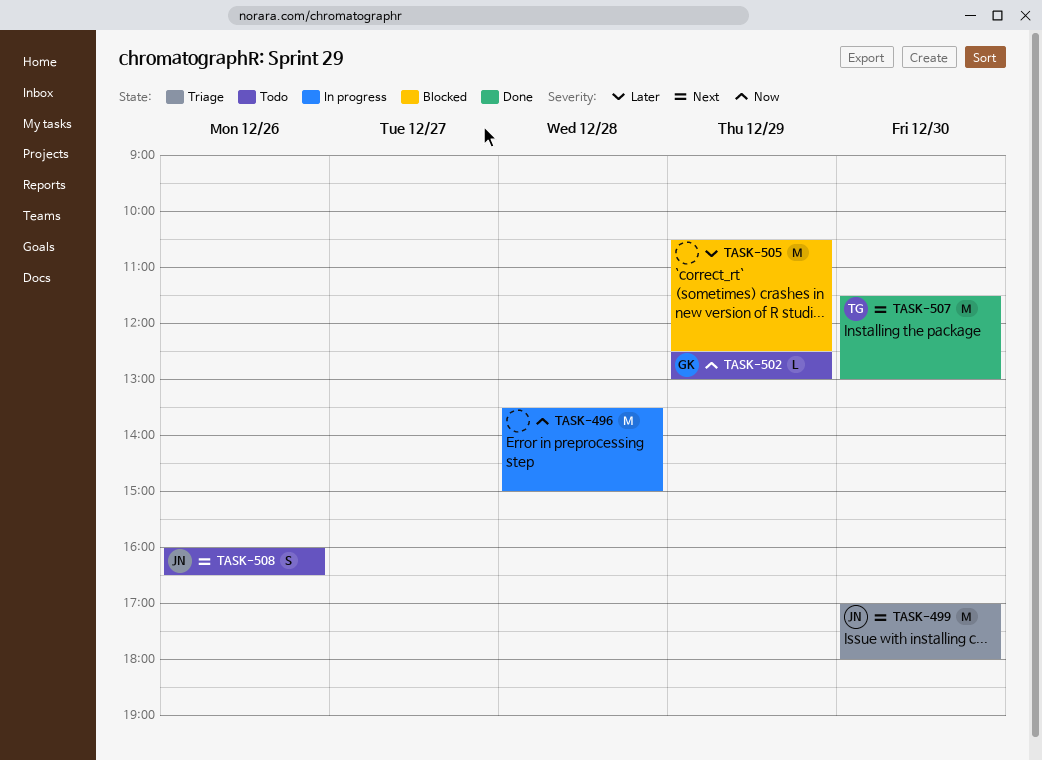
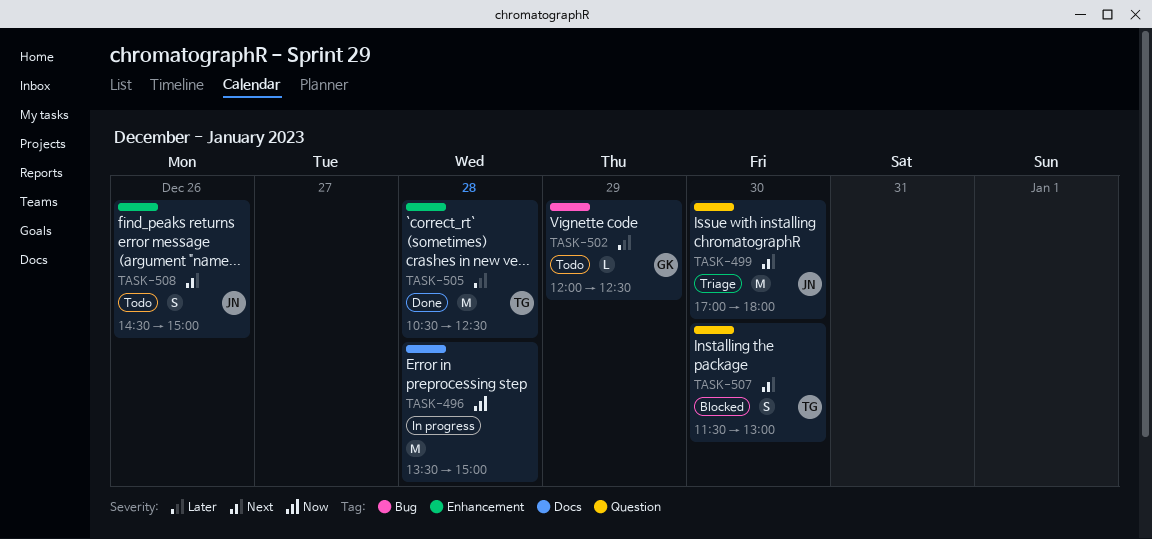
TASK-502, priority: Now -> Later
TASK-502, begins: 12:30 -> 12:00
TASK-502, ends: 13:00 -> 12:30
TASK-505, status: Blocked -> Done
TASK-505, owner: none -> TG
TASK-505, day: Dec 29 -> Dec 28
TASK-507, status: Done -> Blocked
TASK-507, estimate: M -> S
TASK-508, begins: 16:00 -> 14:30
TASK-508, ends: 16:30 -> 15:00

